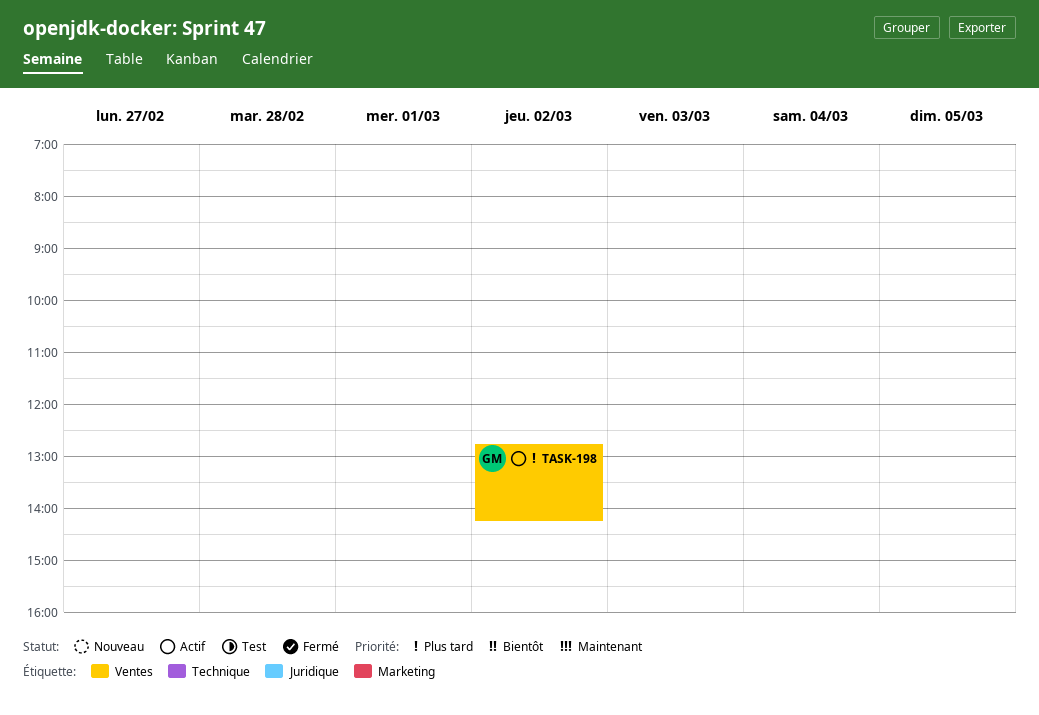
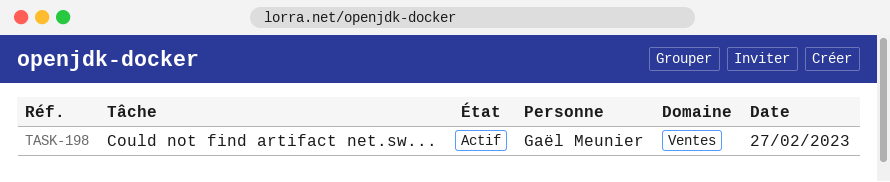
TASK-198, day: Mar 2 -> Feb 27

